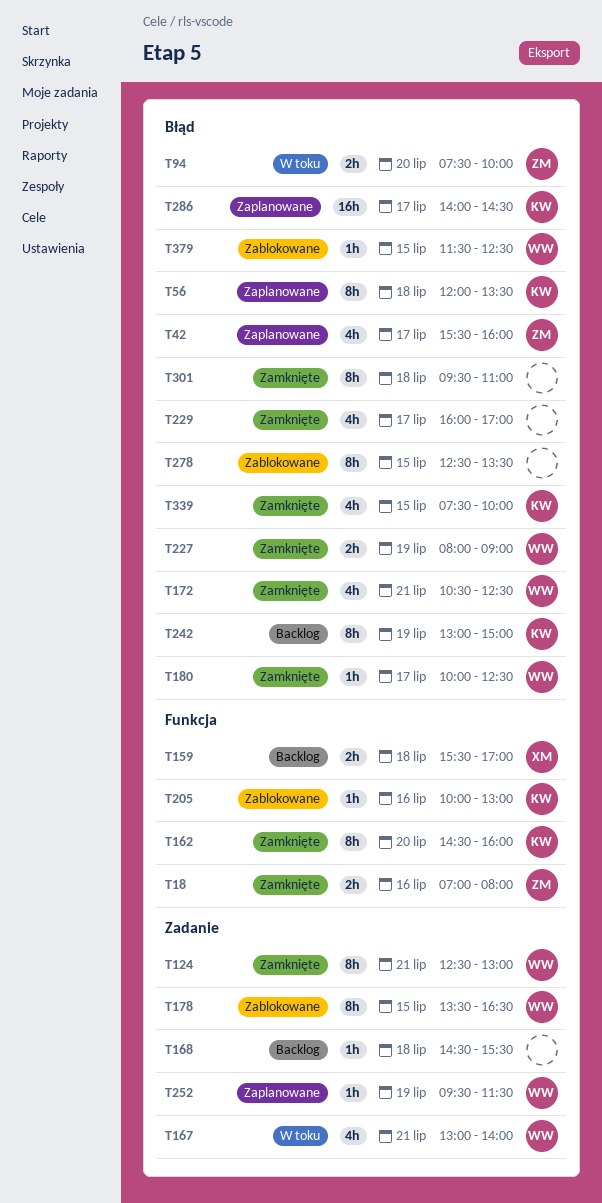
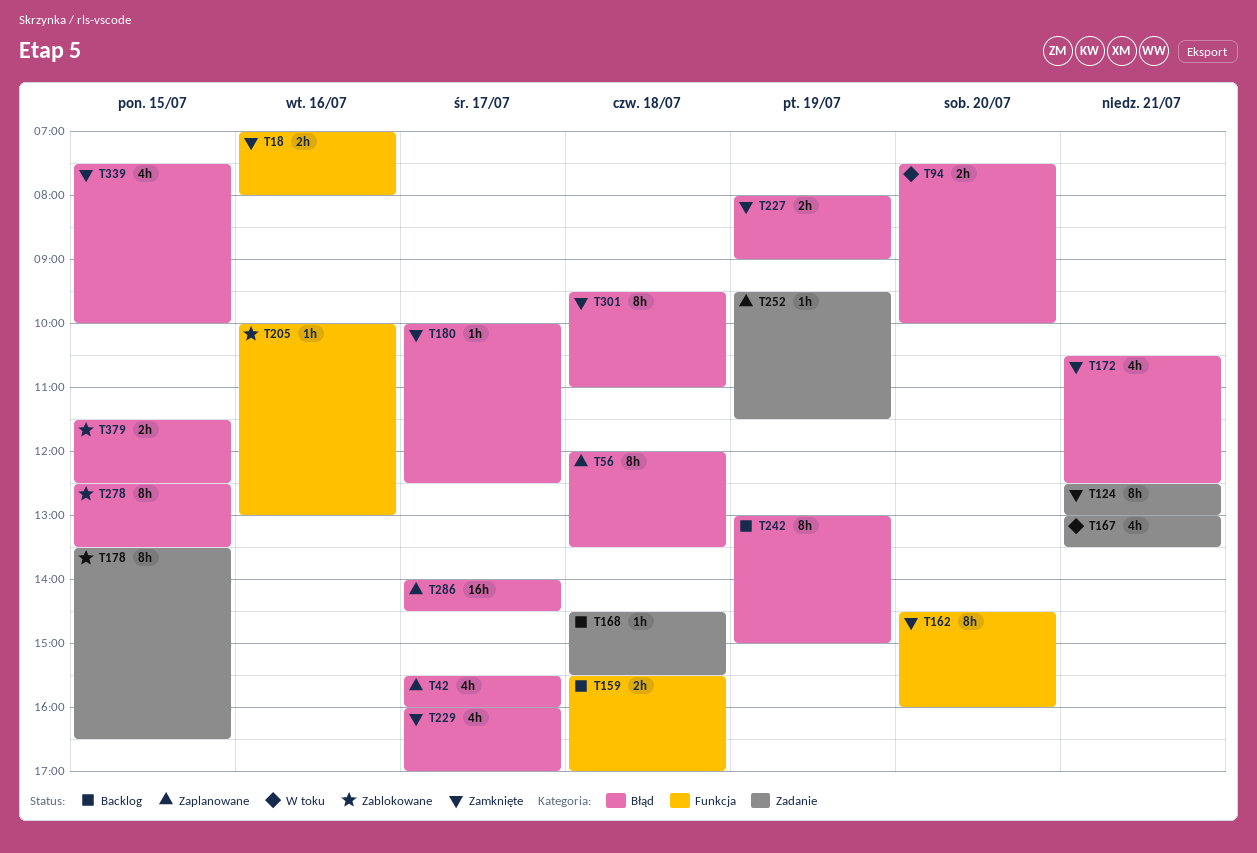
T167, ends: 14:00 -> 13:30
T379, estimate: 1h -> 2h

